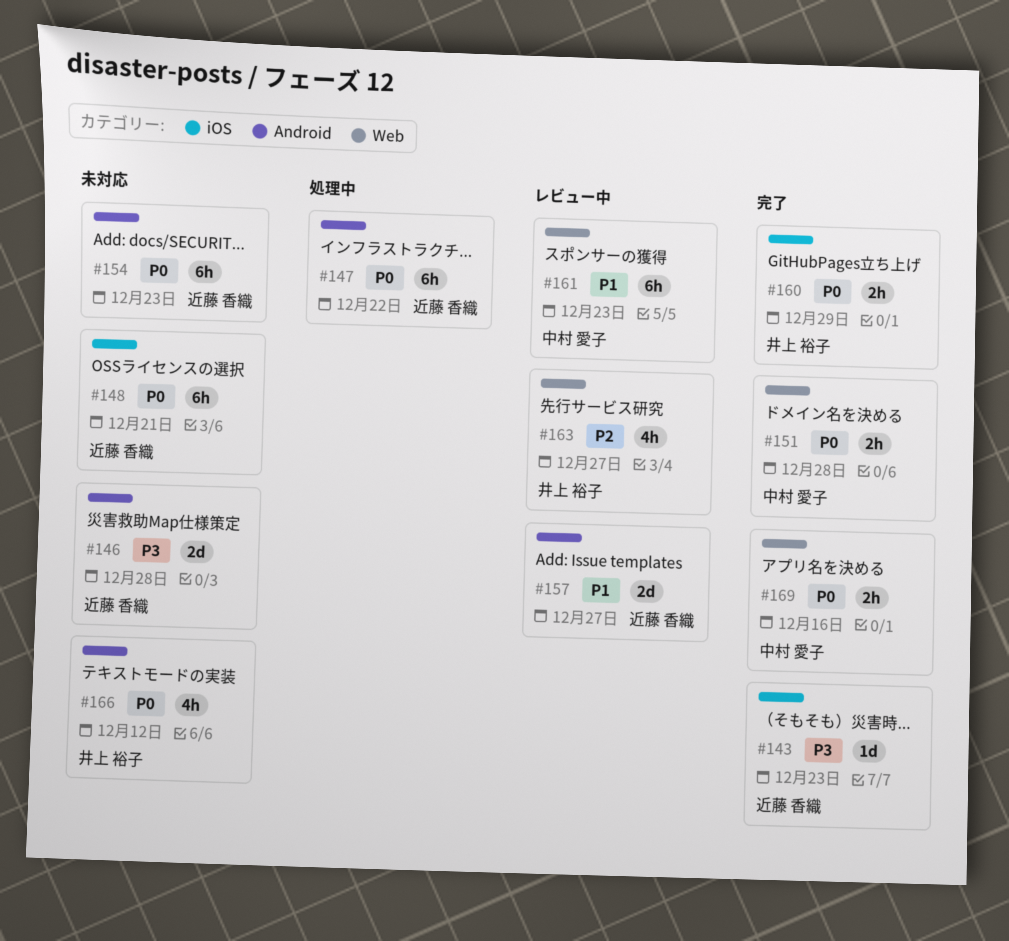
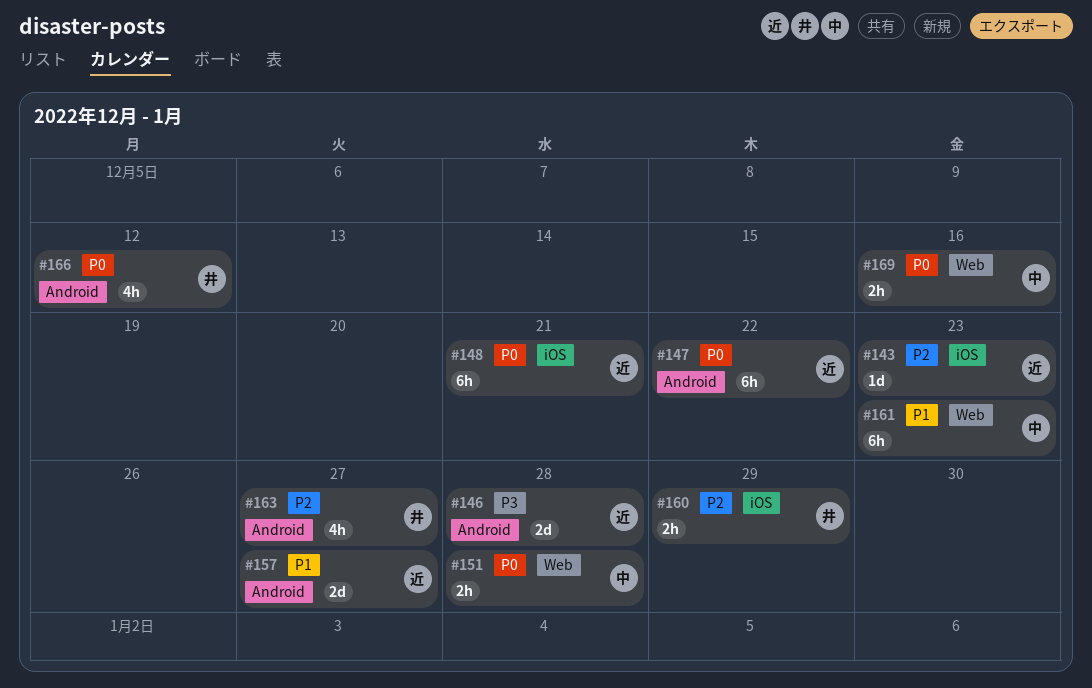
#143, priority: P3 -> P2
#154: present -> none
#160, priority: P0 -> P2
#163, label: Web -> Android

